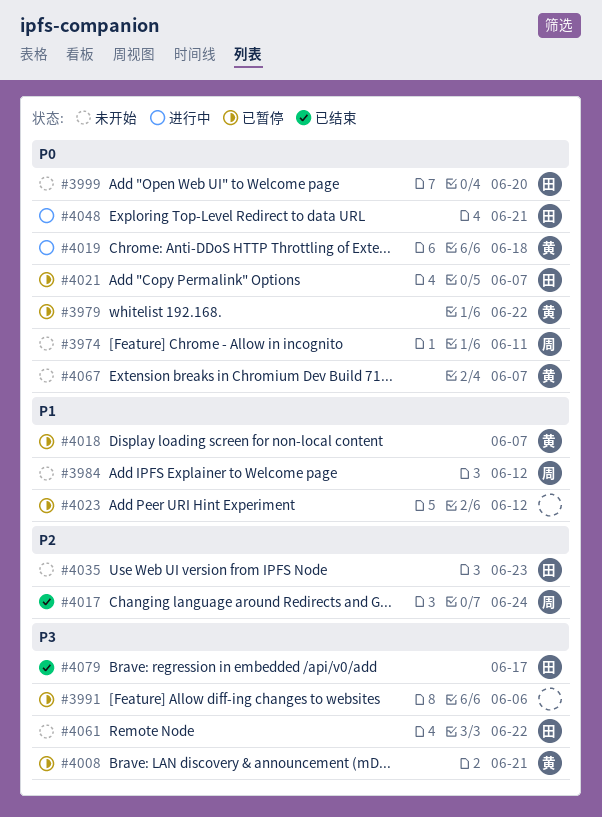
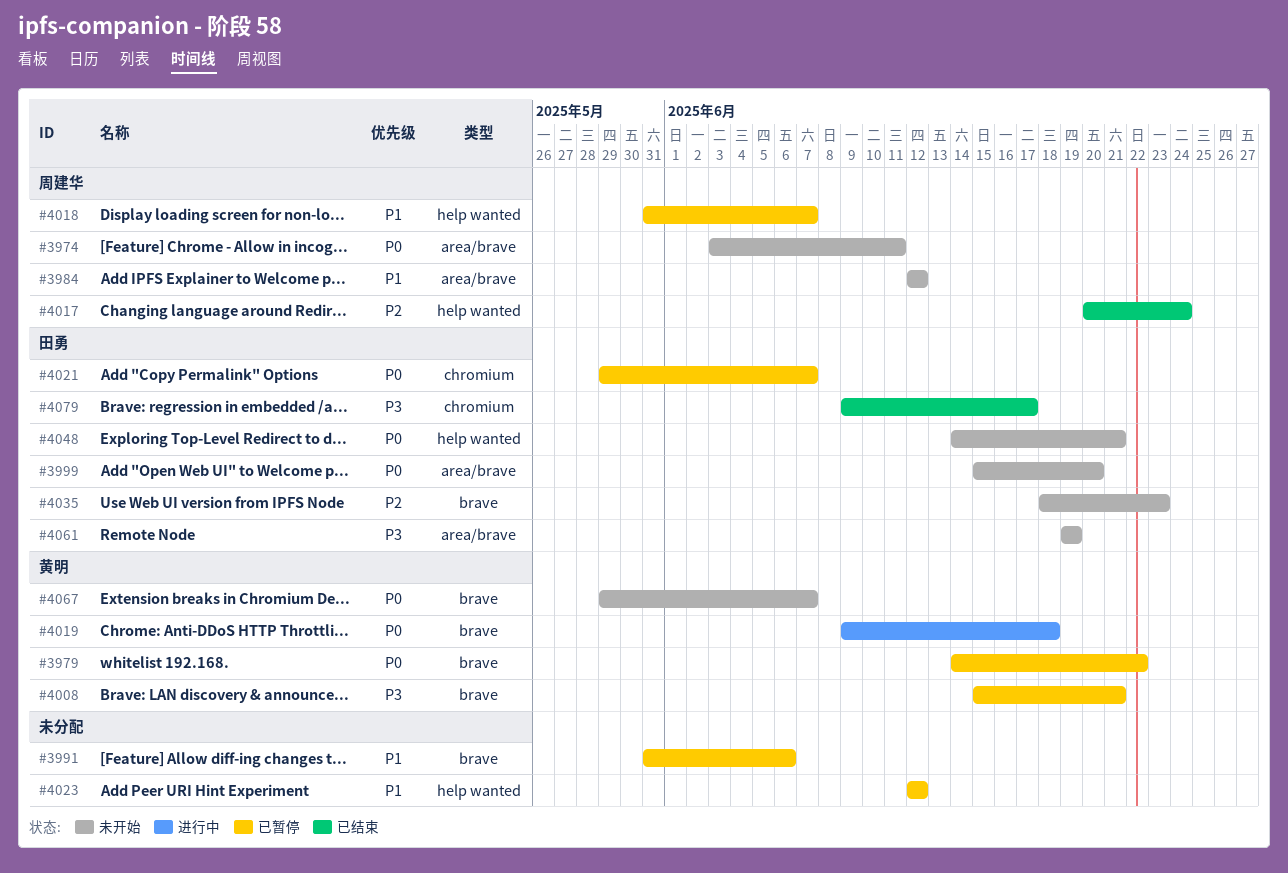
#3991, priority: P3 -> P1
#4018, owner: 黄明 -> 周建华
#4048, status: 进行中 -> 未开始
#4061, due: Jun 22 -> Jun 19

